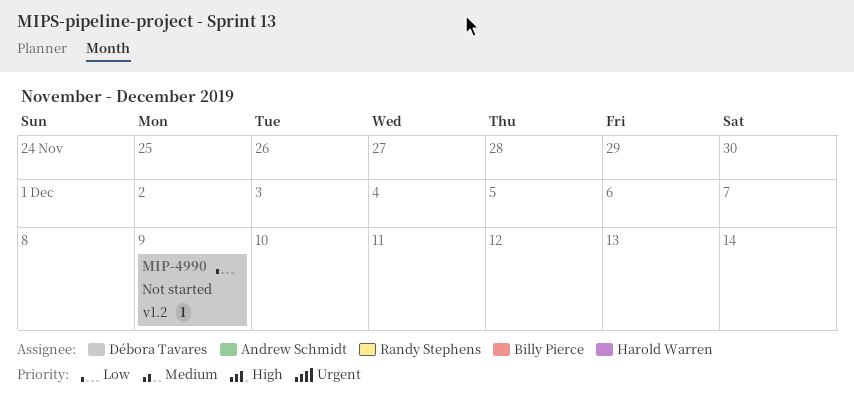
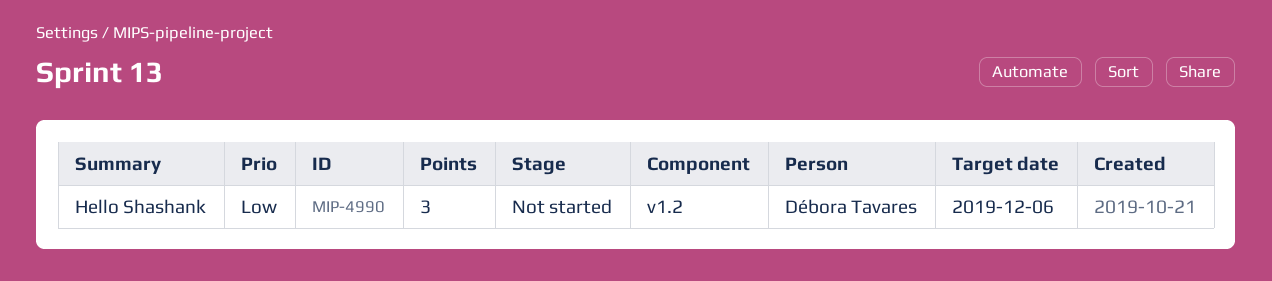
MIP-4990, estimate: 1 -> 3
MIP-4990, due: Dec 9 -> Dec 6

